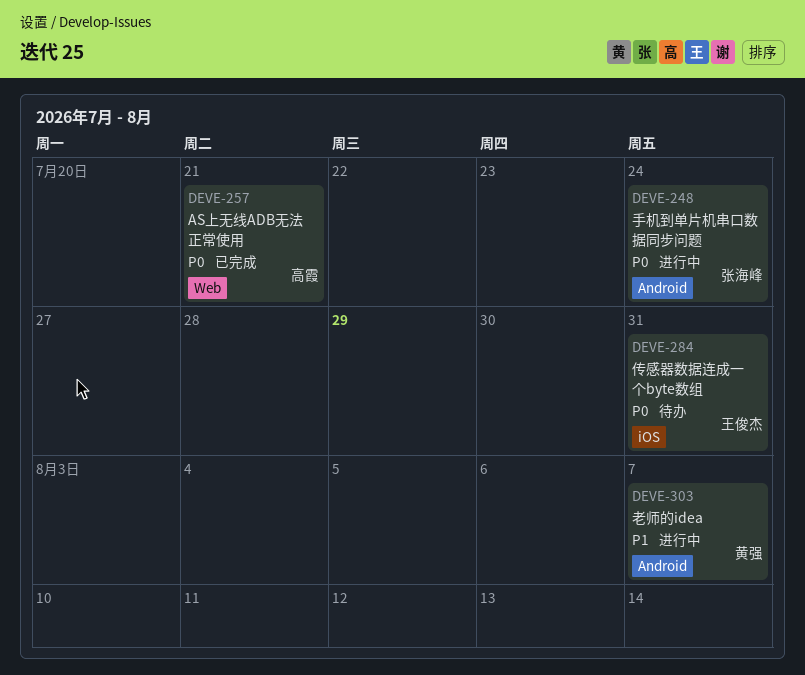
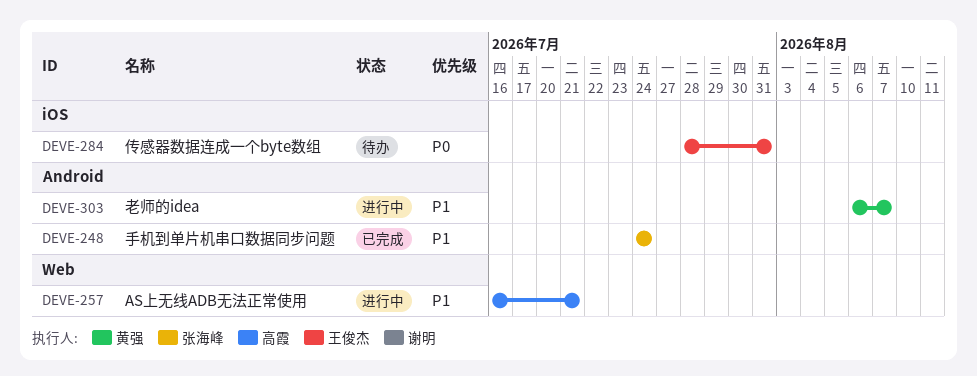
DEVE-248, status: 进行中 -> 已完成
DEVE-248, priority: P0 -> P1
DEVE-257, status: 已完成 -> 进行中
DEVE-257, priority: P0 -> P1

